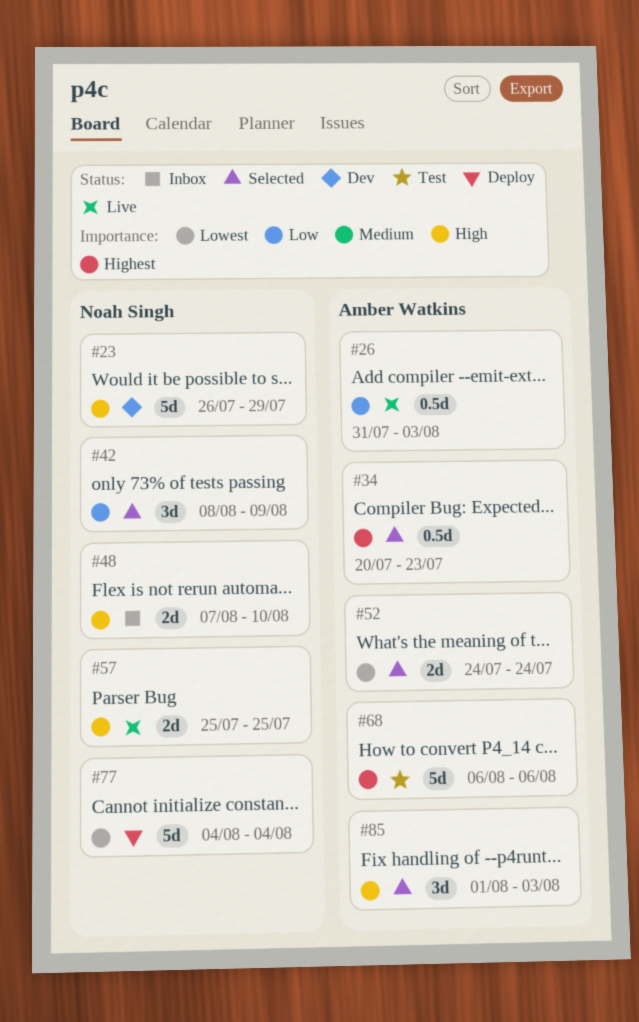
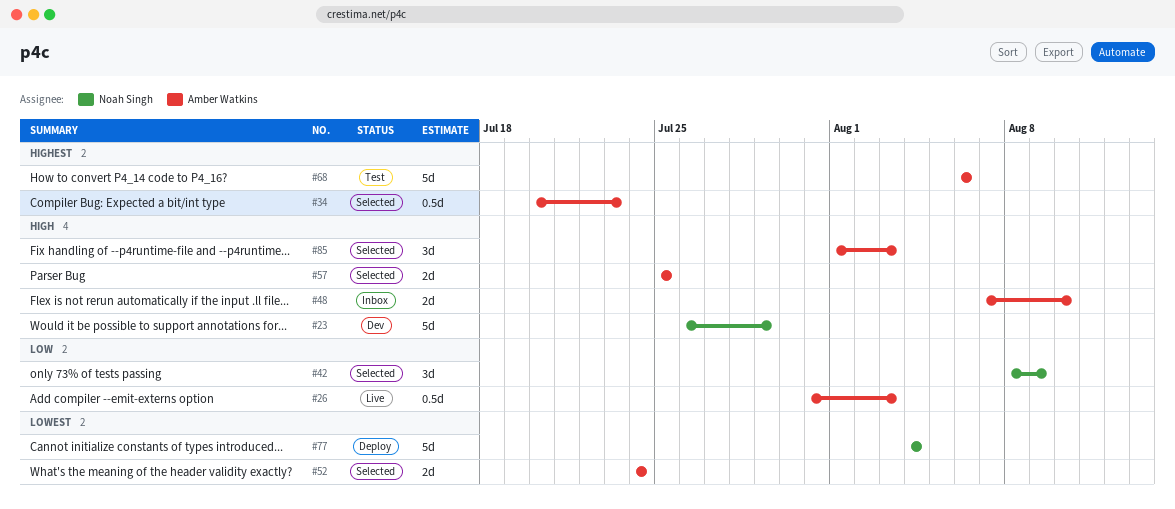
#48, owner: Noah Singh -> Amber Watkins
#57, status: Live -> Selected
#57, owner: Noah Singh -> Amber Watkins

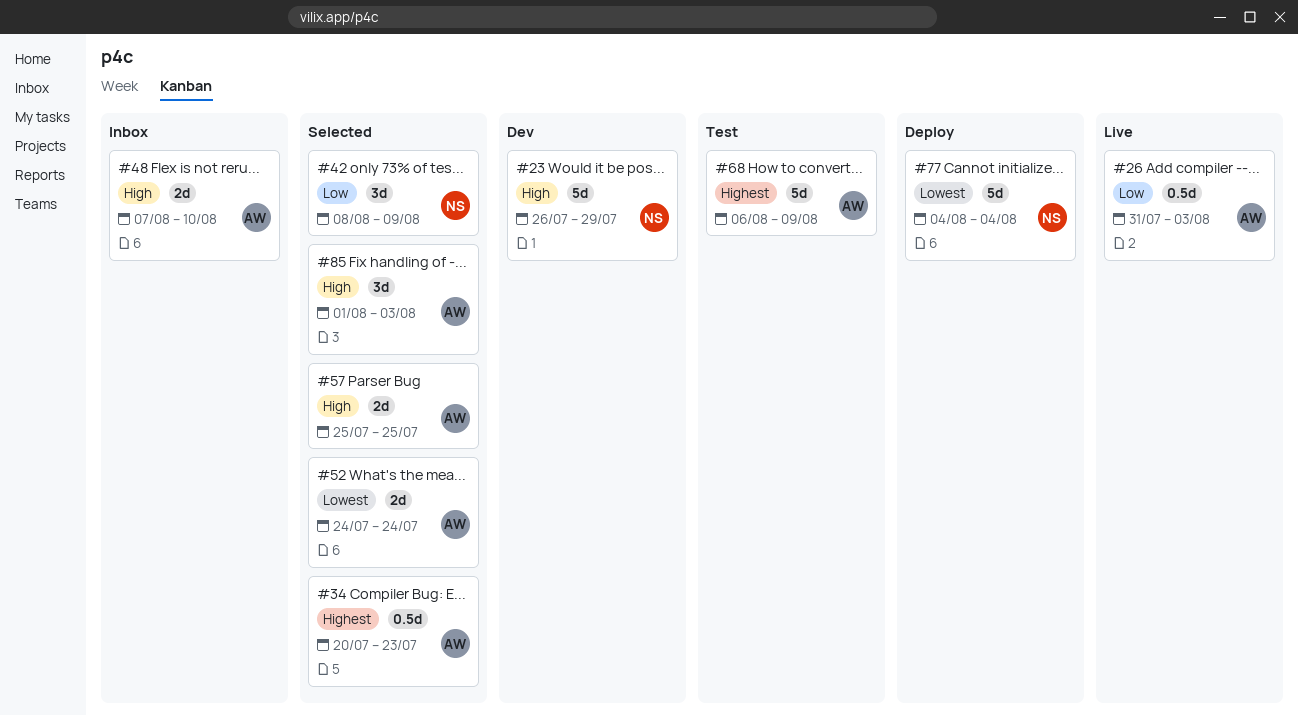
#68, due: Aug 6 -> Aug 9

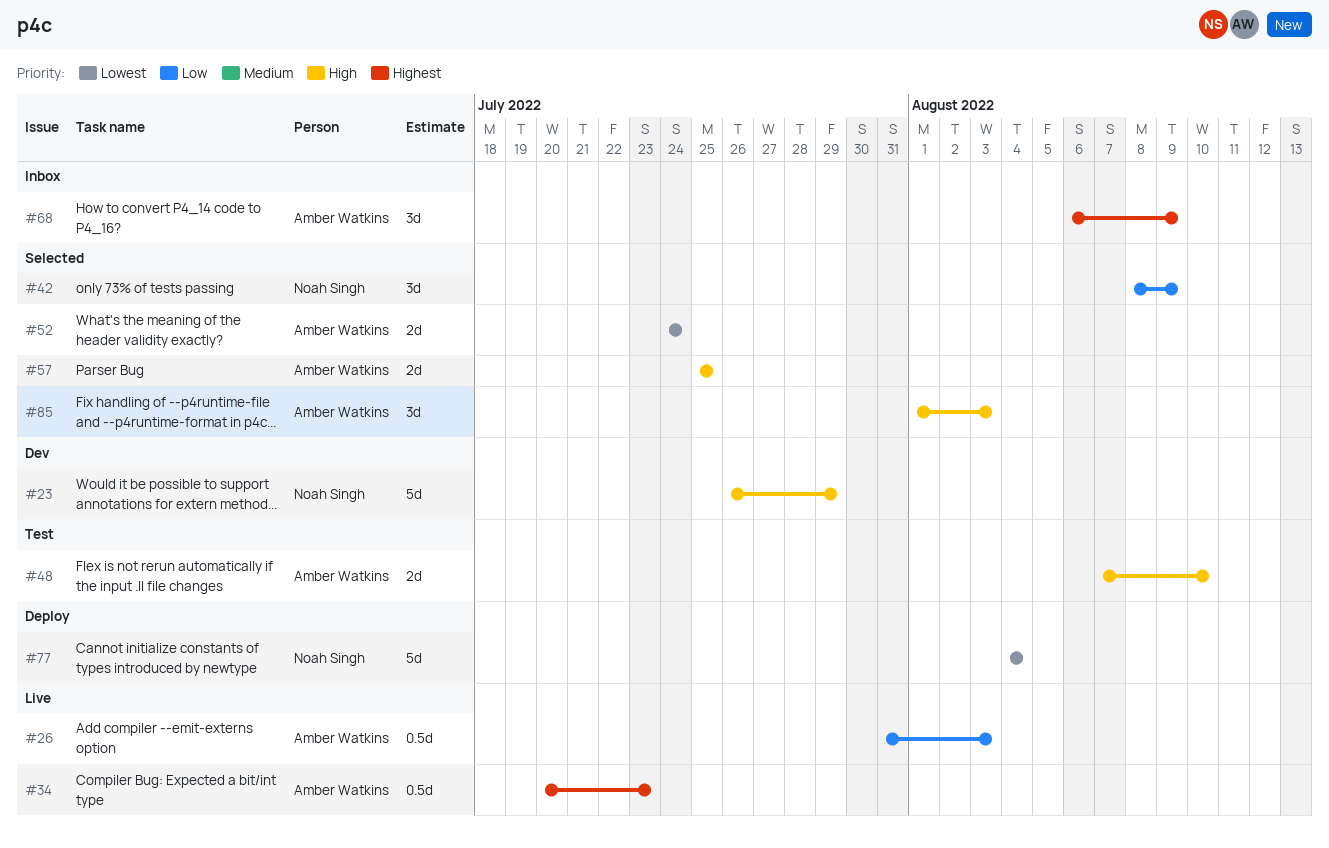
#34, status: Selected -> Live
#48, status: Inbox -> Test
#68, status: Test -> Inbox
#68, estimate: 5d -> 3d

